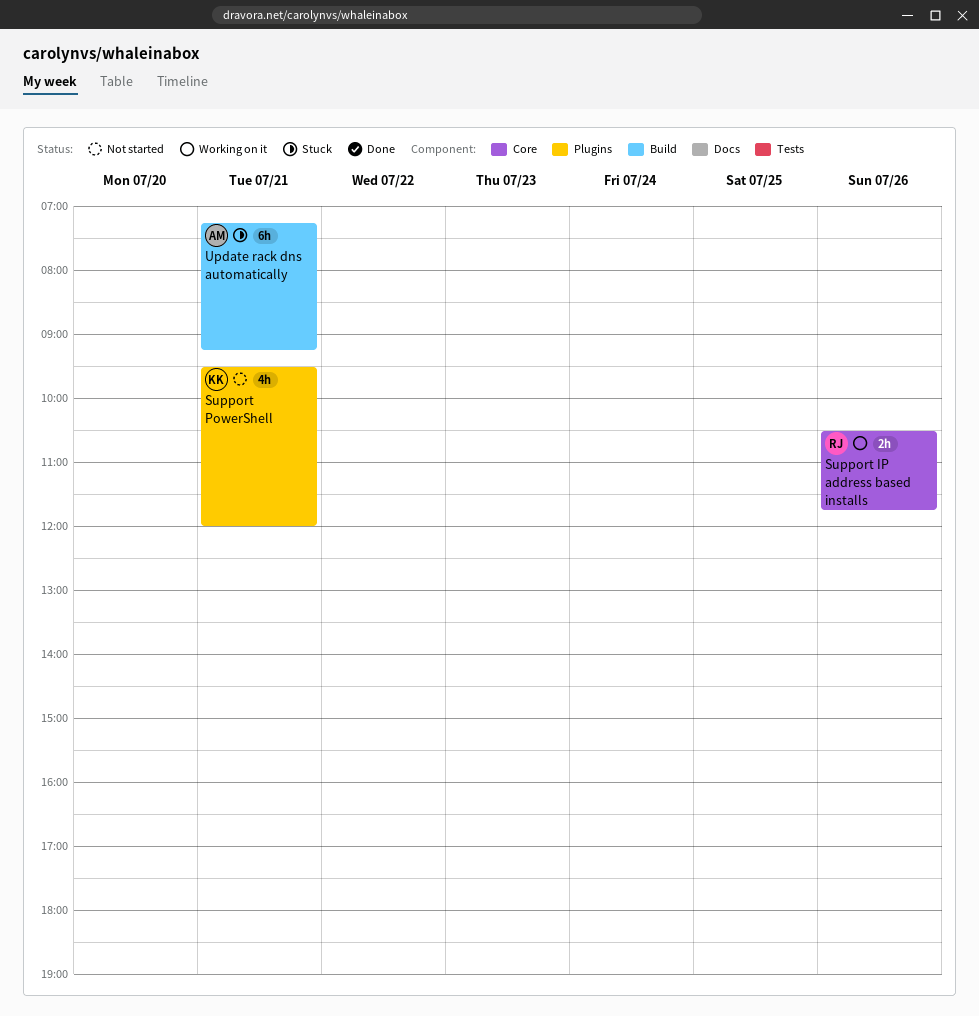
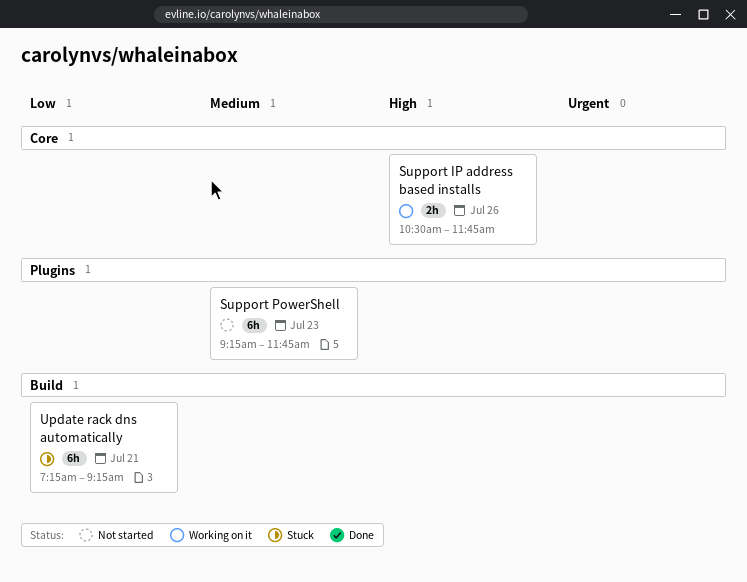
Support PowerShell, estimate: 4h -> 6h
Support PowerShell, day: Jul 21 -> Jul 23
Support PowerShell, begins: 09:30 -> 09:15
Support PowerShell, ends: 12:00 -> 11:45

